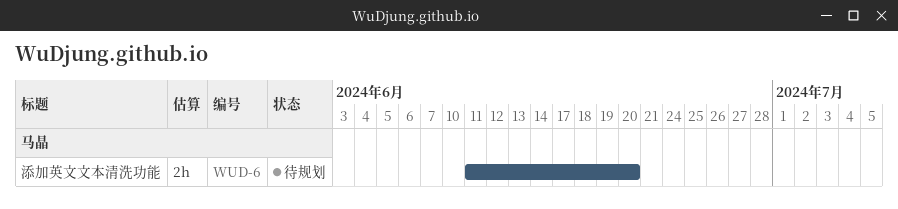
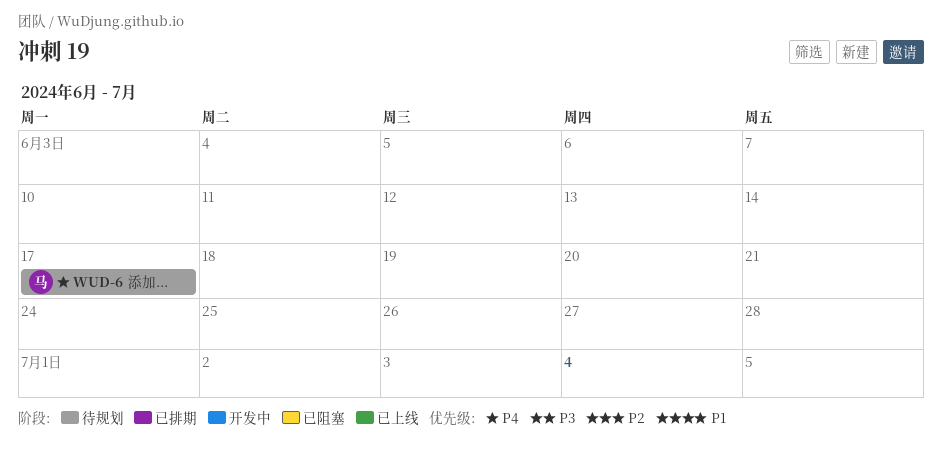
WUD-6, start: Jun 11 -> Jun 17
WUD-6, due: Jun 20 -> Jun 17

